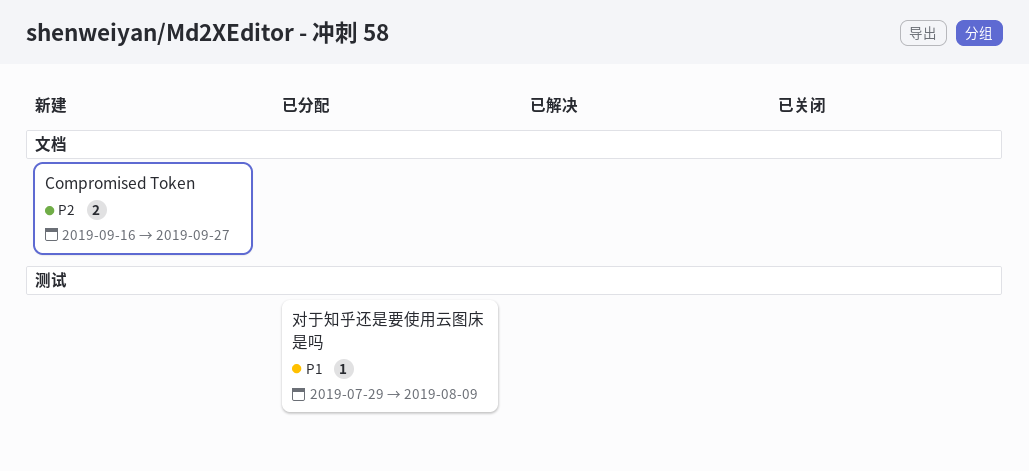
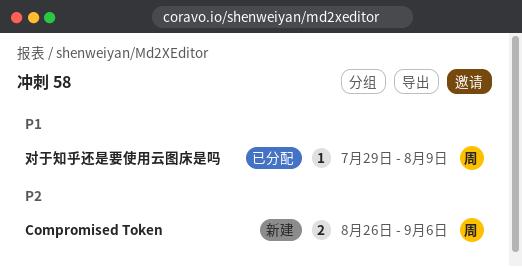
Compromised Token, start: Sep 16 -> Aug 26
Compromised Token, due: Sep 27 -> Sep 6

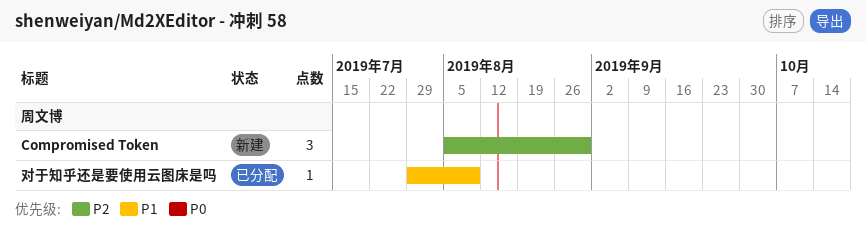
Compromised Token, estimate: 2 -> 3
Compromised Token, start: Aug 26 -> Aug 5
Compromised Token, due: Sep 6 -> Aug 30

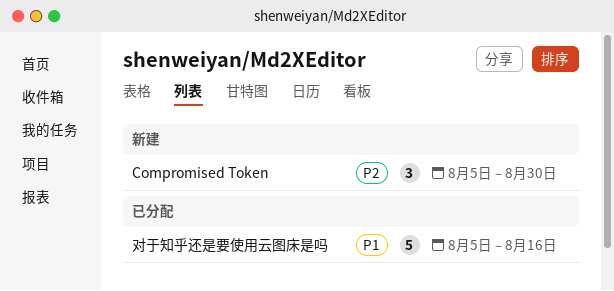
对于知乎还是要使用云图床是吗, estimate: 1 -> 5
对于知乎还是要使用云图床是吗, start: Jul 29 -> Aug 5
对于知乎还是要使用云图床是吗, due: Aug 9 -> Aug 16

